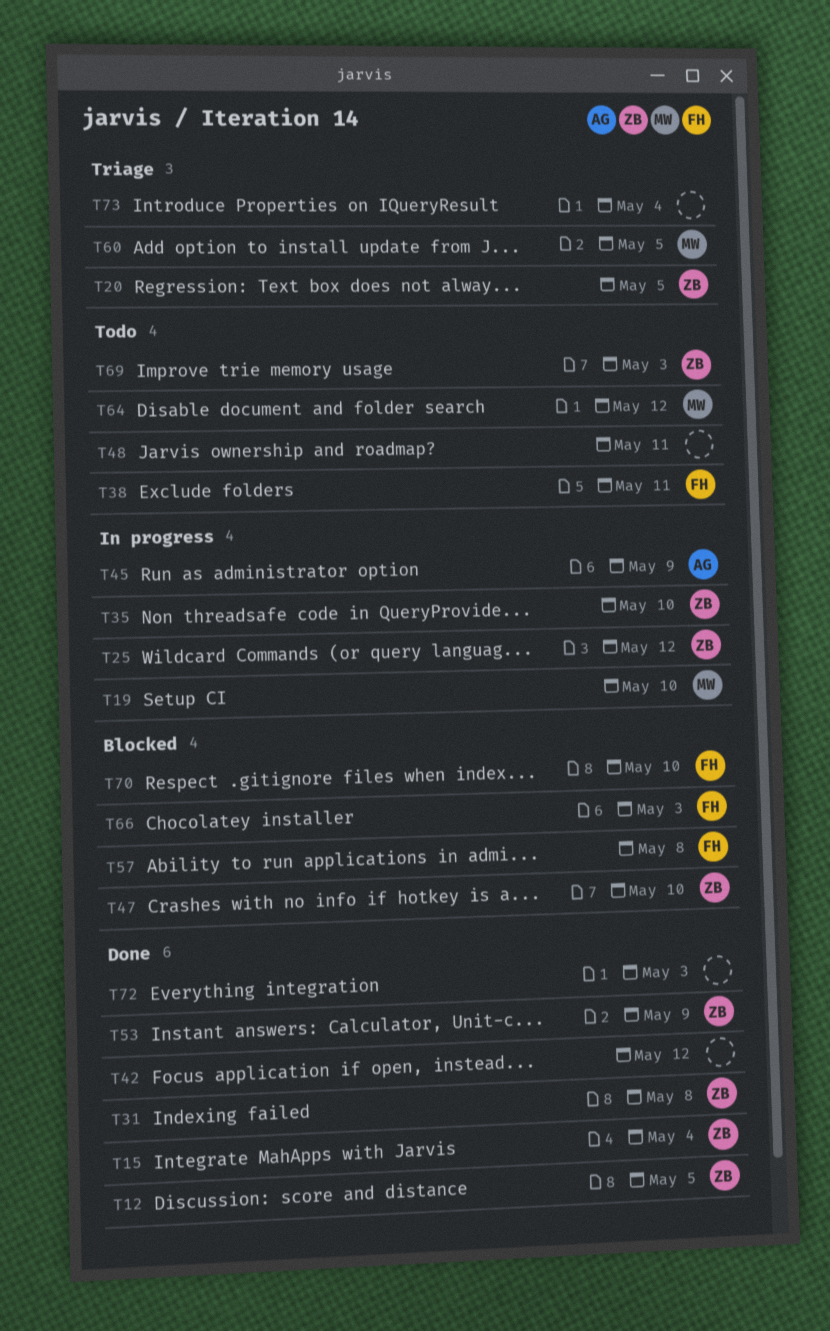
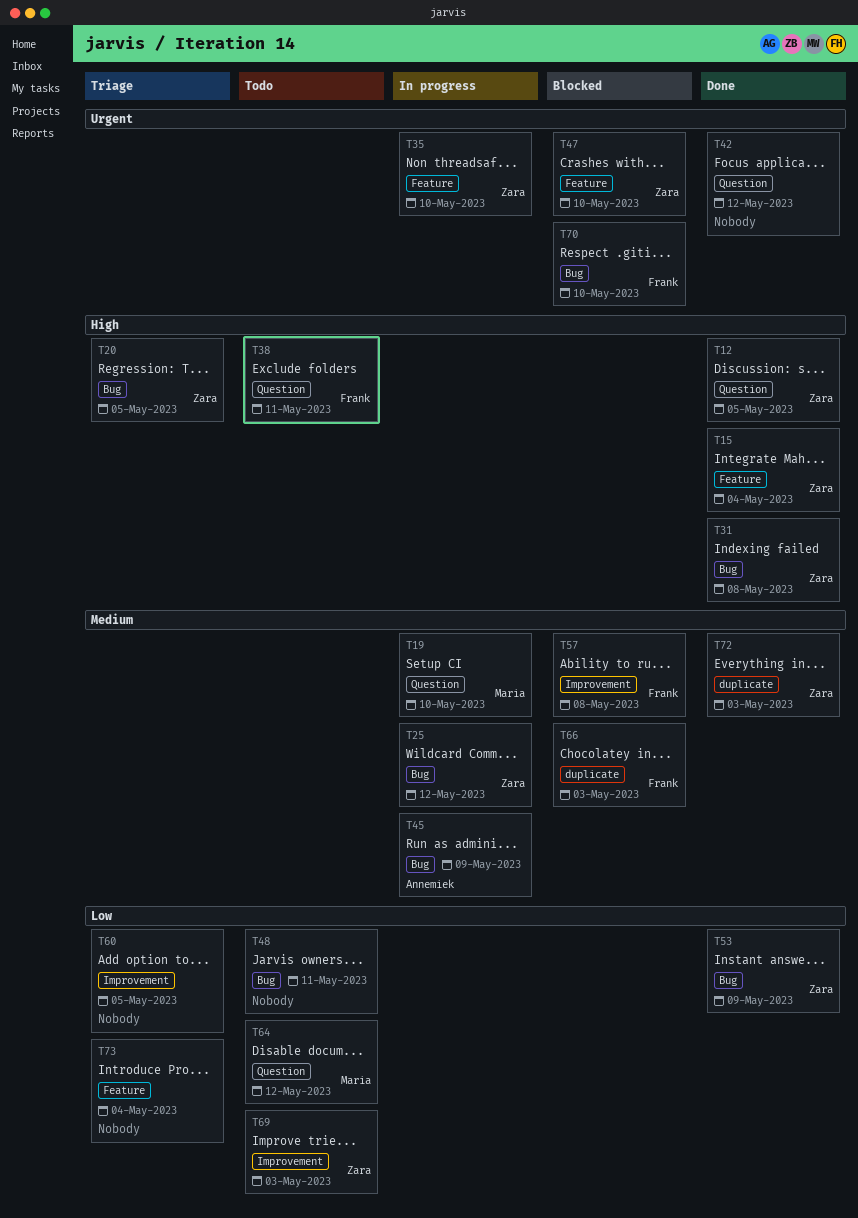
T60, owner: Maria -> none
T72, owner: none -> Zara

